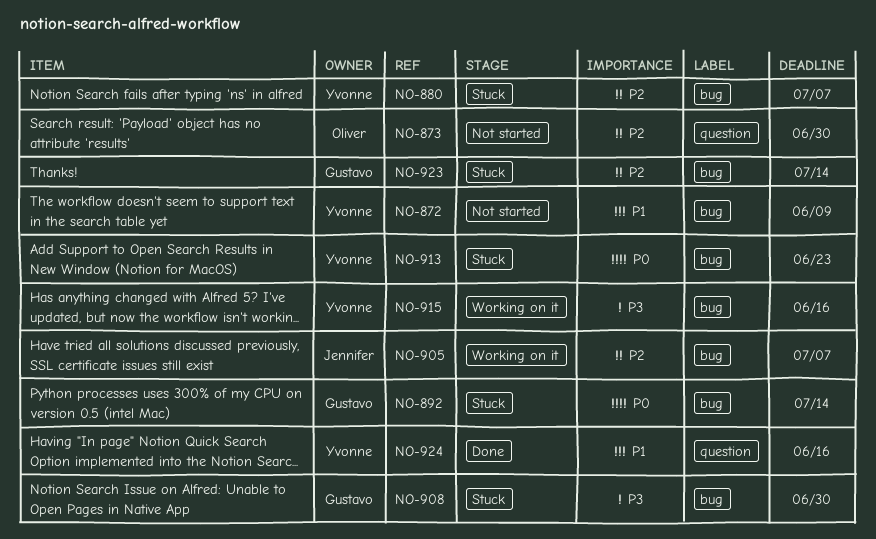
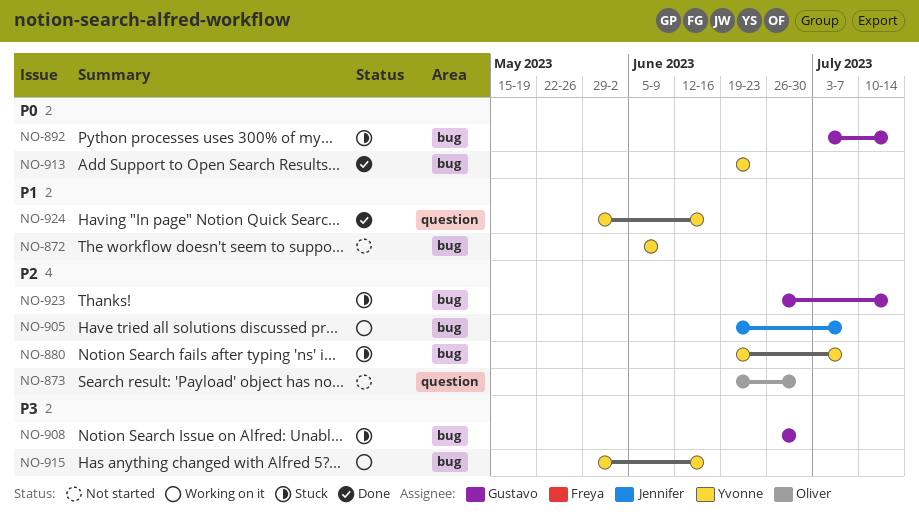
NO-913, status: Stuck -> Done

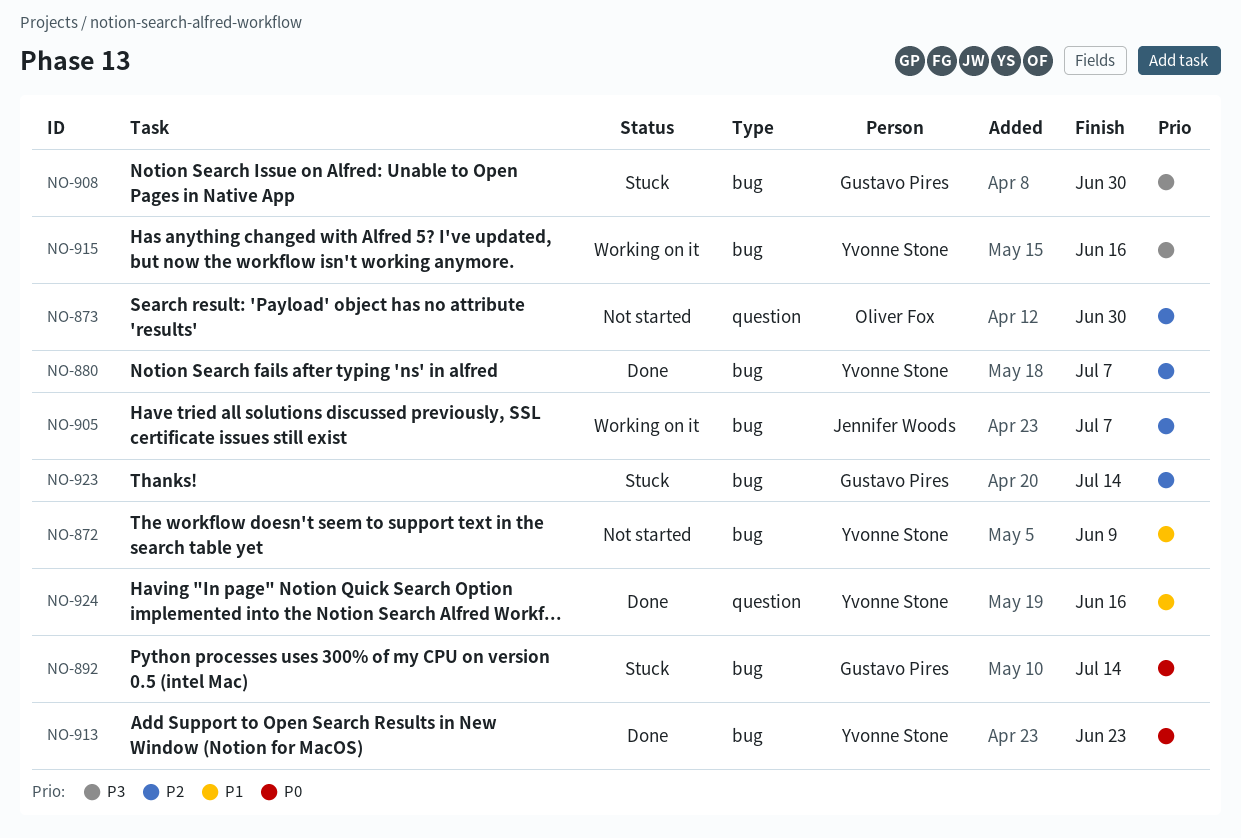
NO-880, status: Stuck -> Done

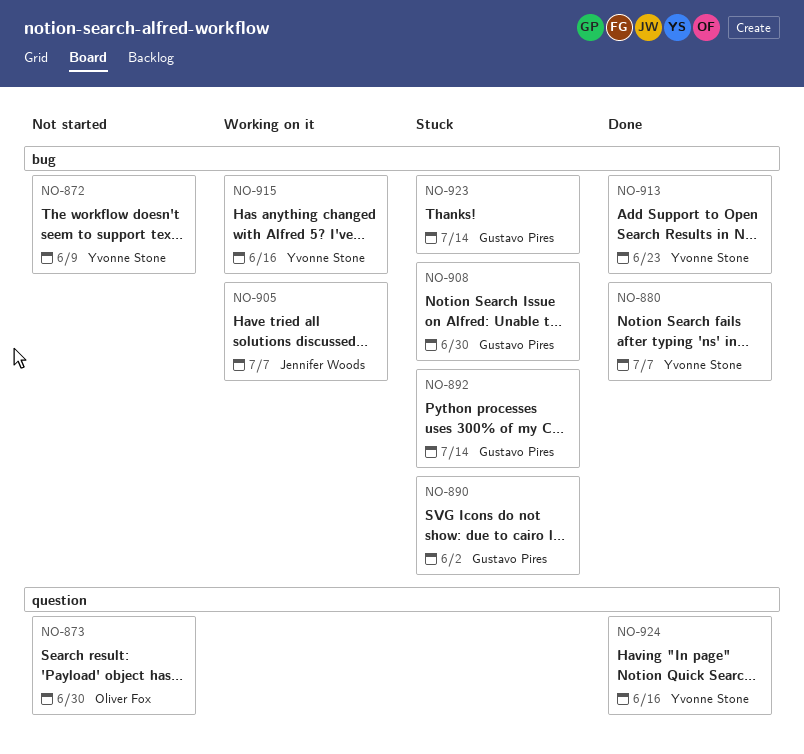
NO-890: none -> present

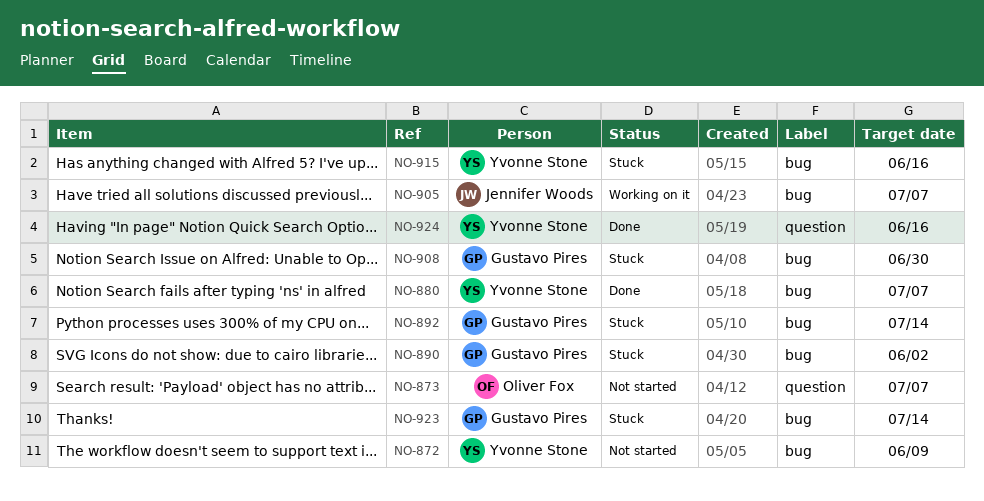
NO-873, due: Jun 30 -> Jul 7
NO-913: present -> none
NO-915, status: Working on it -> Stuck

